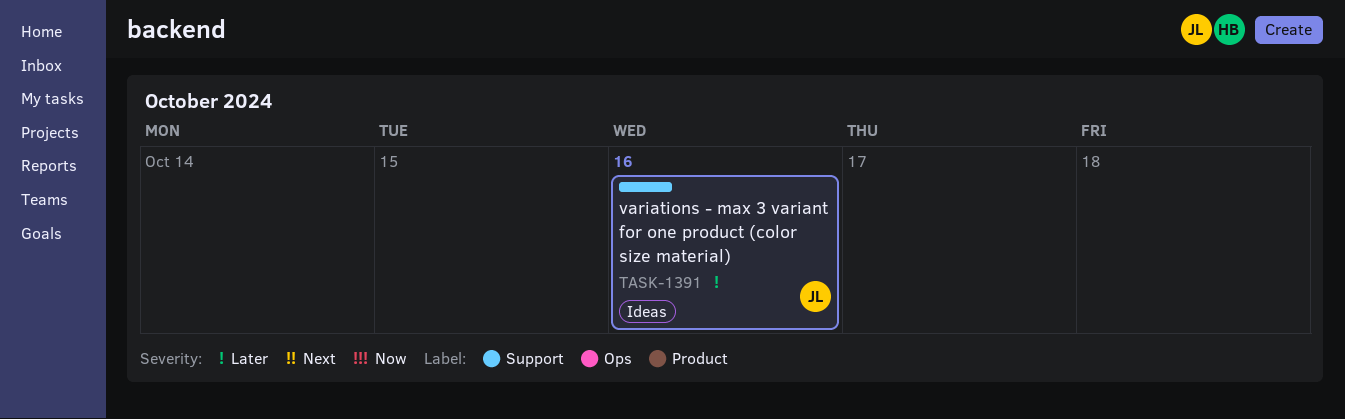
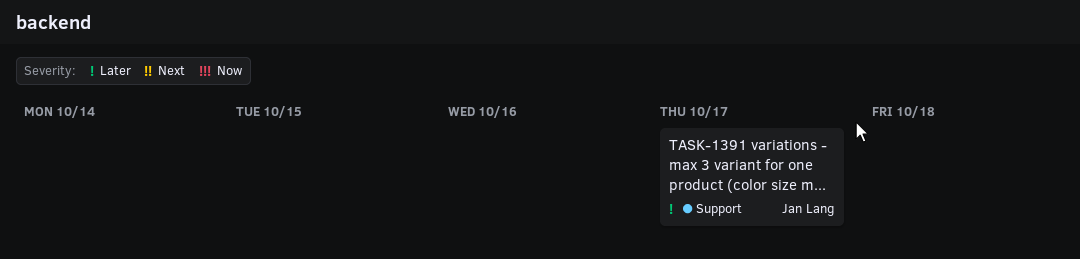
TASK-1391, due: Oct 16 -> Oct 17

